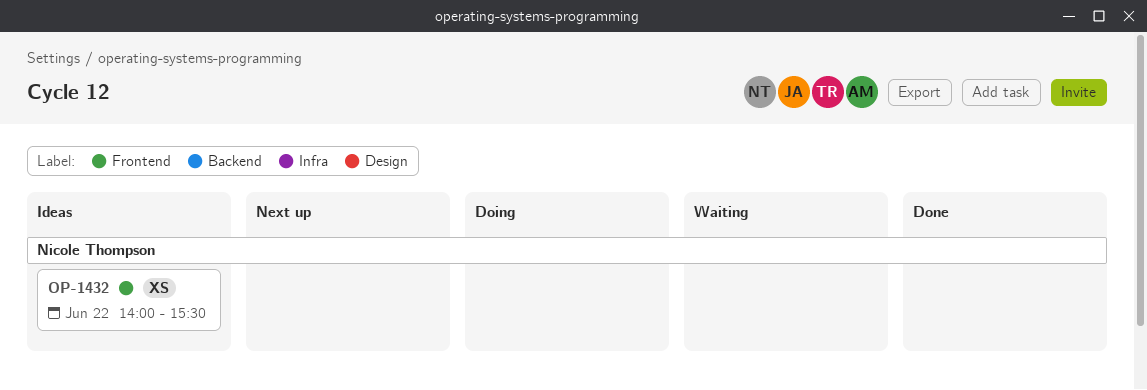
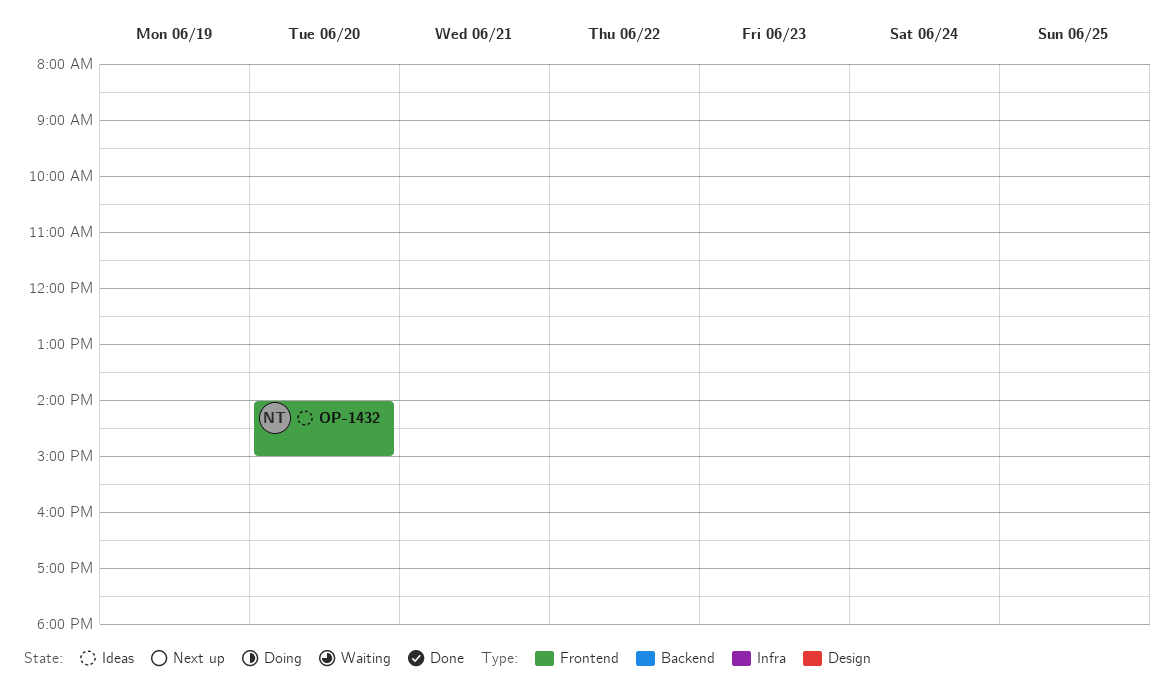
OP-1432, day: Jun 22 -> Jun 20
OP-1432, ends: 15:30 -> 15:00

